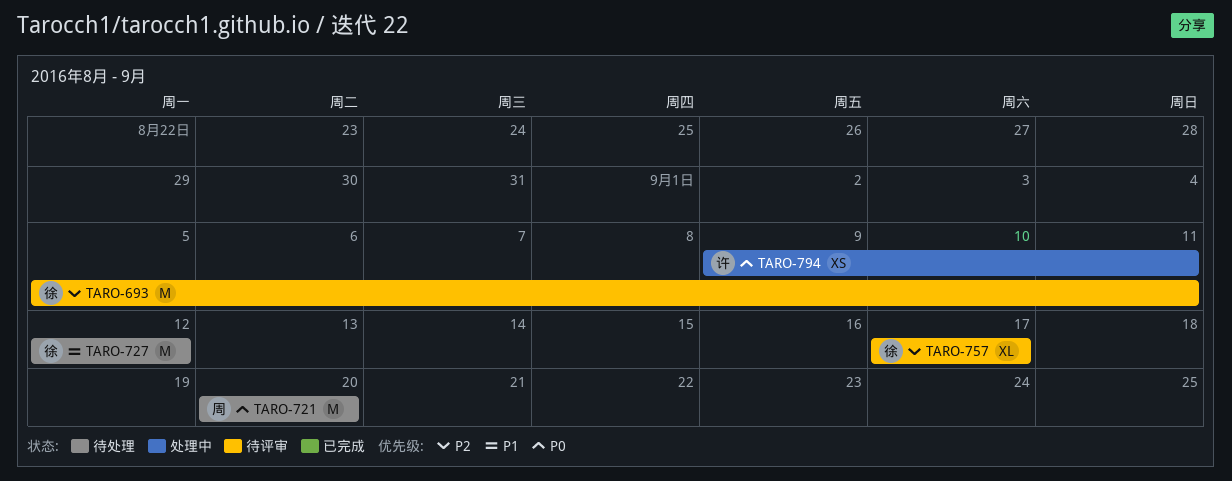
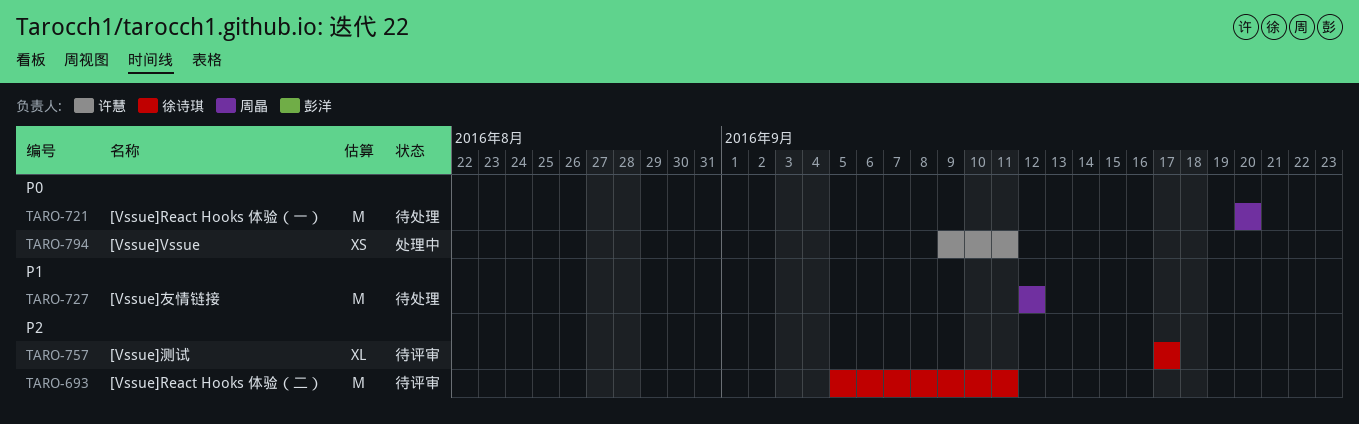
TARO-727, owner: 徐诗琪 -> 周晶

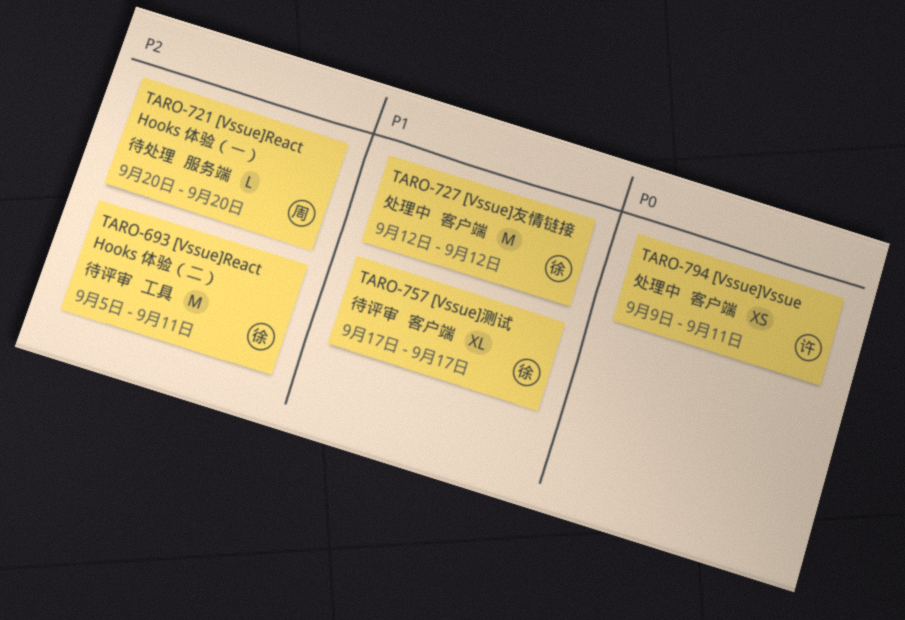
TARO-721, priority: P0 -> P2
TARO-721, estimate: M -> L
TARO-727, status: 待处理 -> 处理中
TARO-727, owner: 周晶 -> 徐诗琪
TARO-757, priority: P2 -> P1

